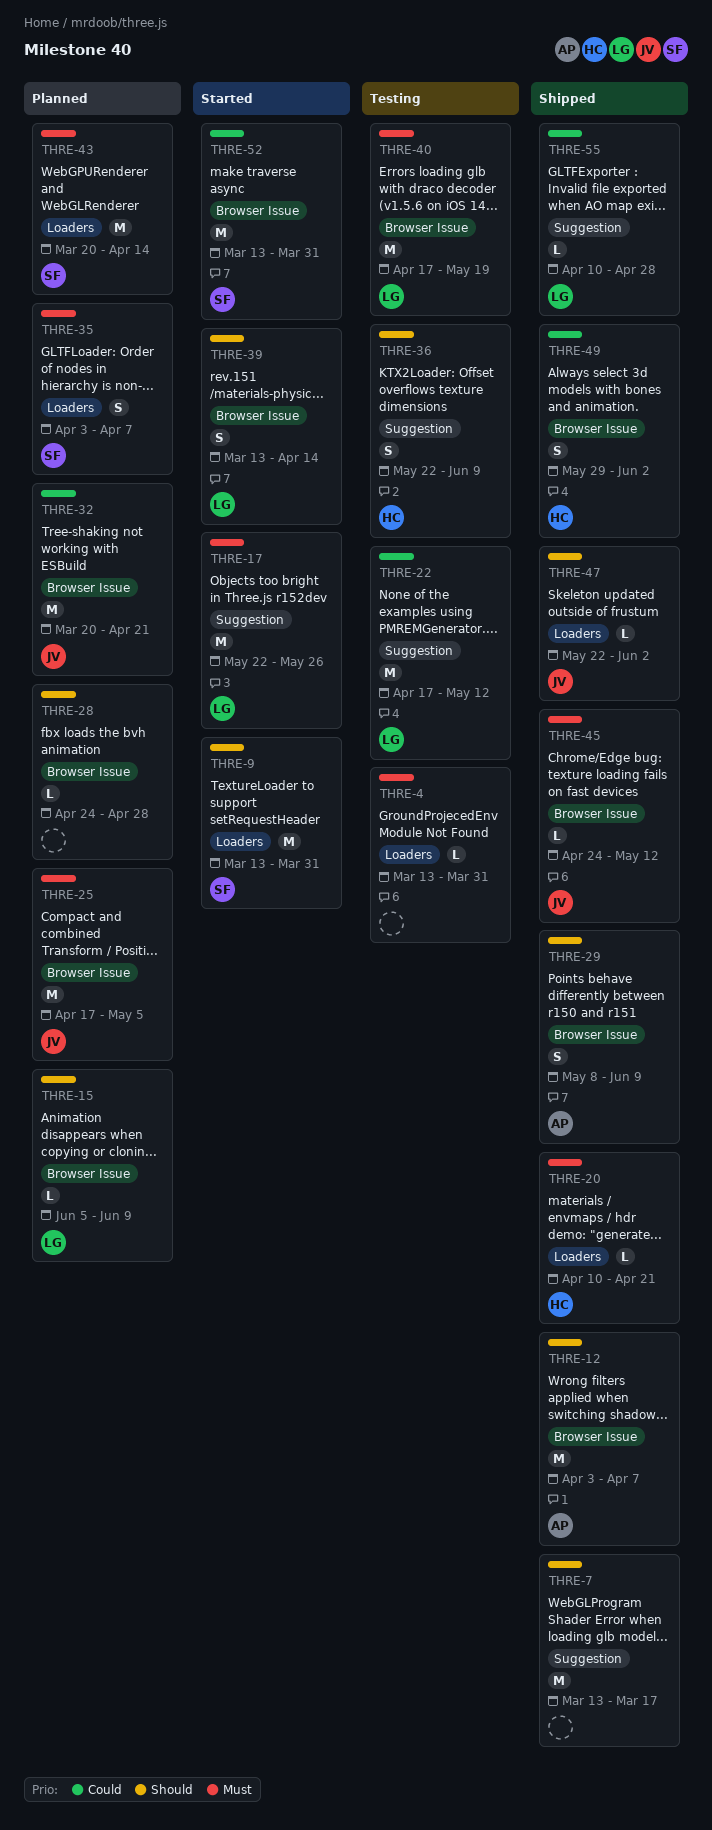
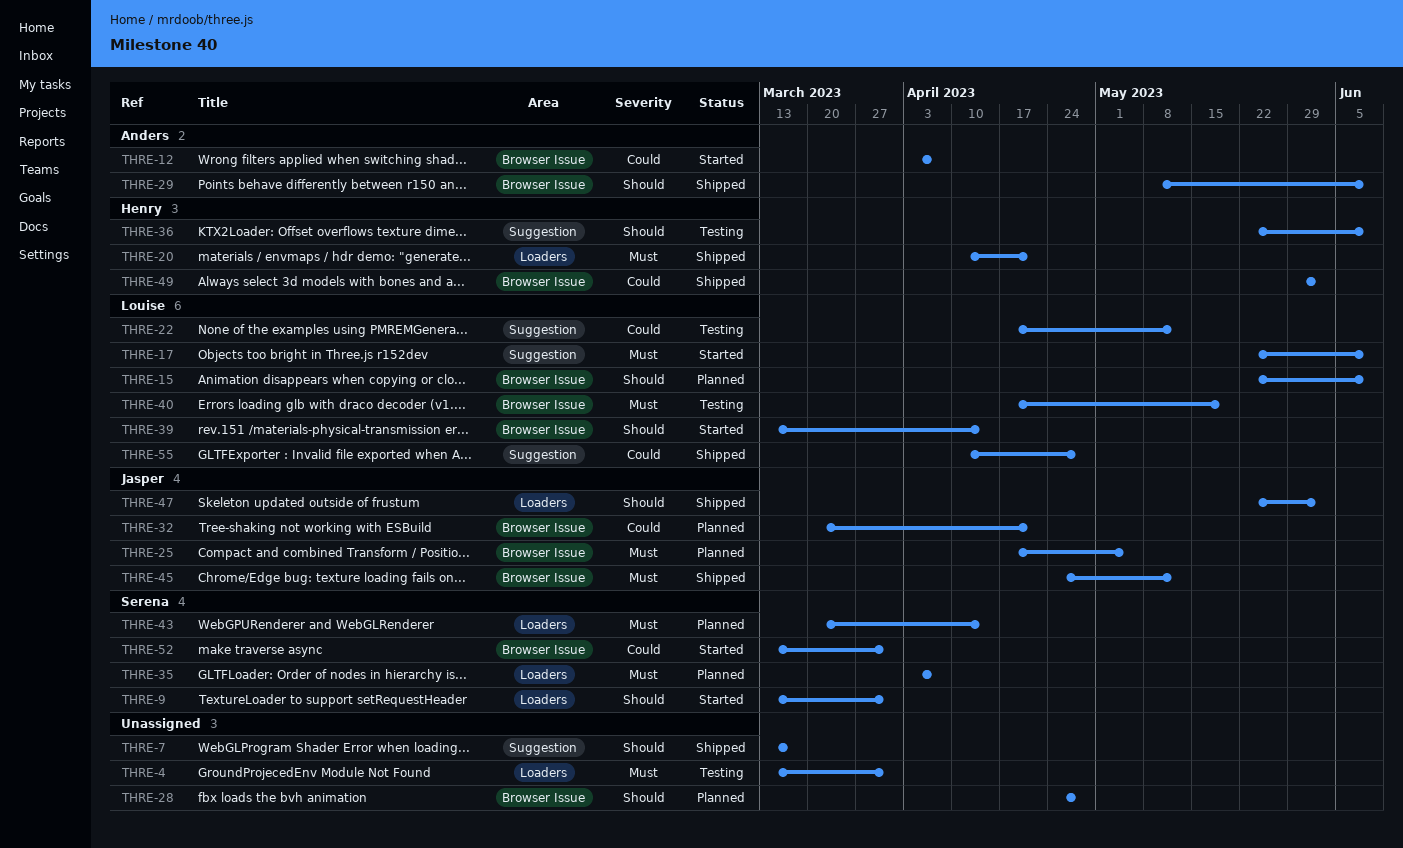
THRE-12, status: Shipped -> Started
THRE-12, priority: Should -> Could
THRE-15, start: Jun 5 -> May 22
THRE-17, due: May 26 -> Jun 9

